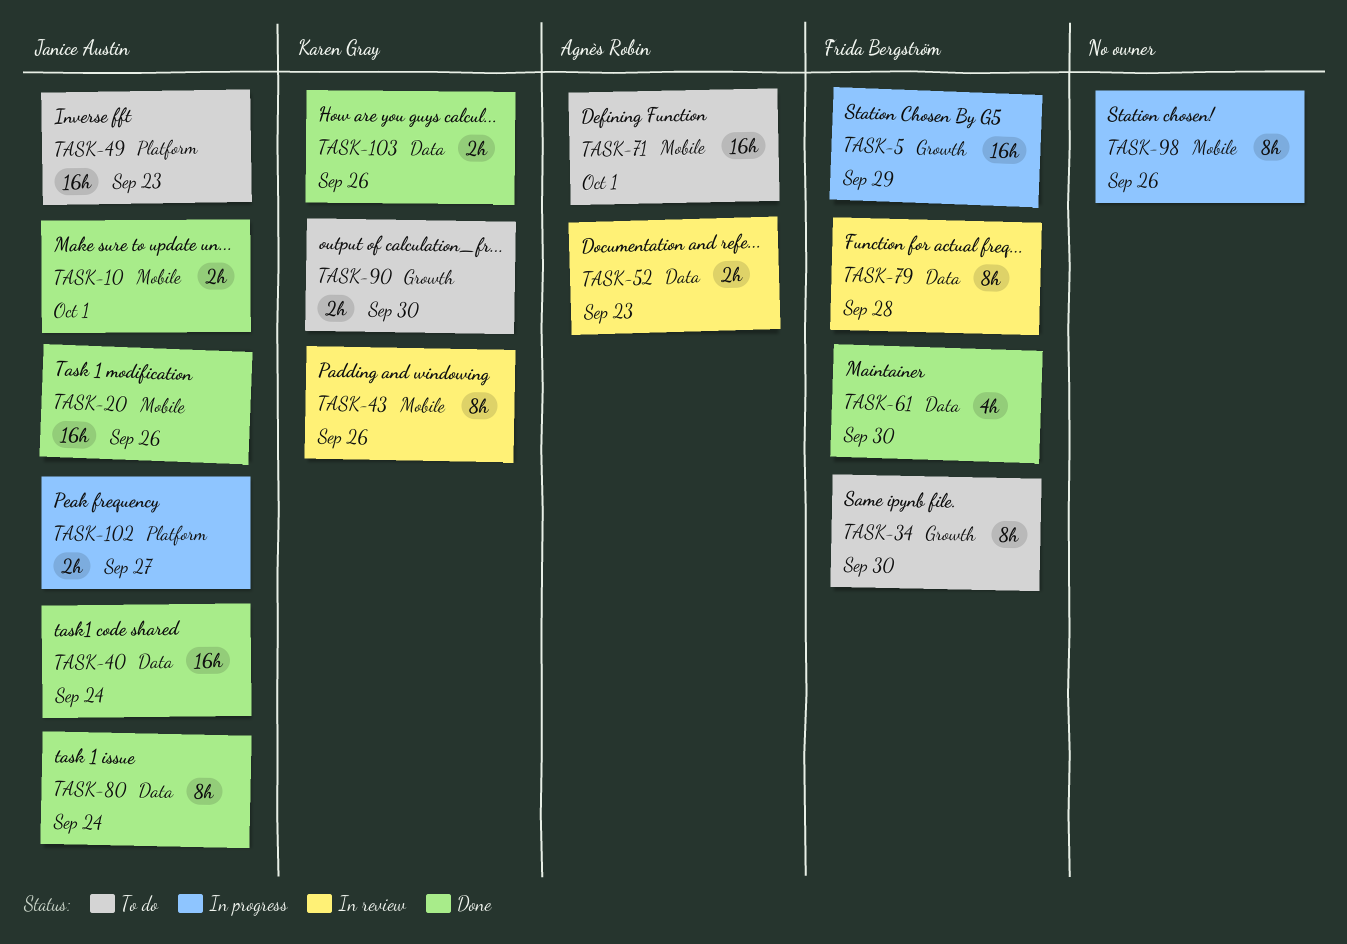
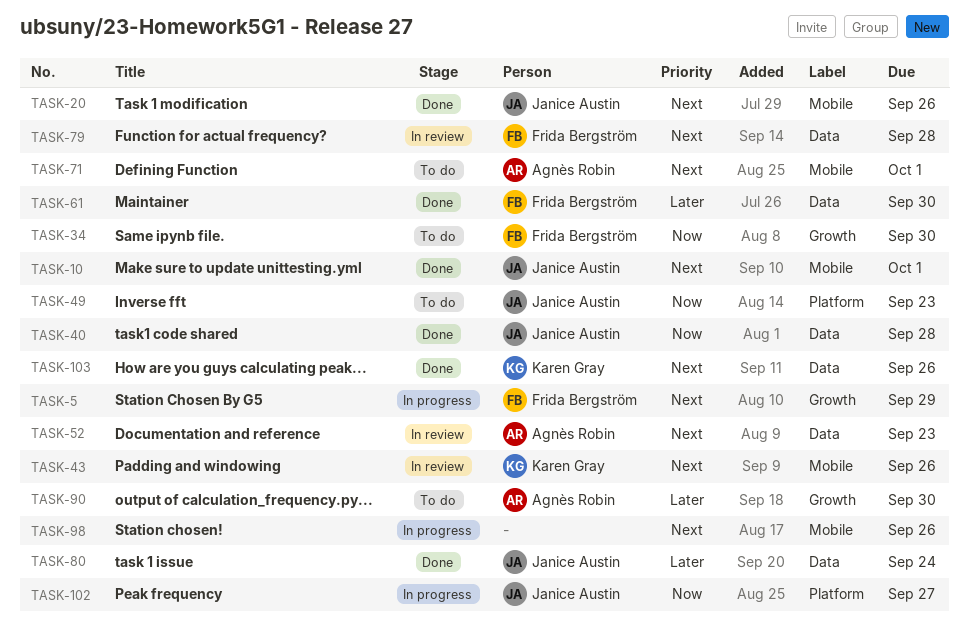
TASK-40, due: Sep 24 -> Sep 28
TASK-90, owner: Karen Gray -> Agnès Robin

